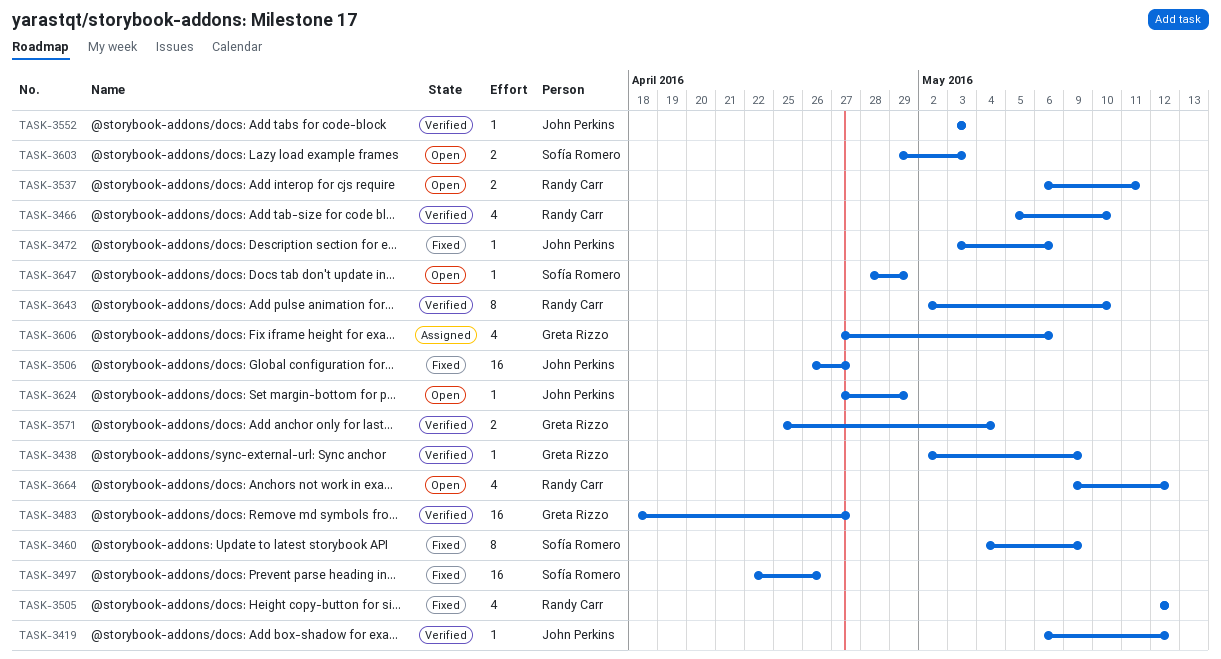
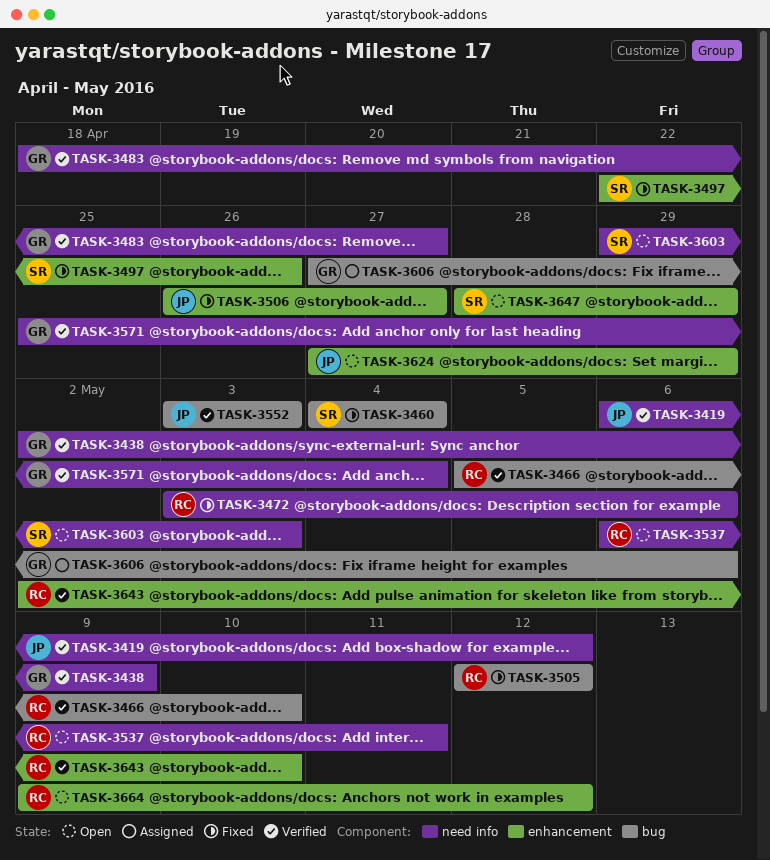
TASK-3460, due: May 9 -> May 4
TASK-3472, owner: John Perkins -> Randy Carr

